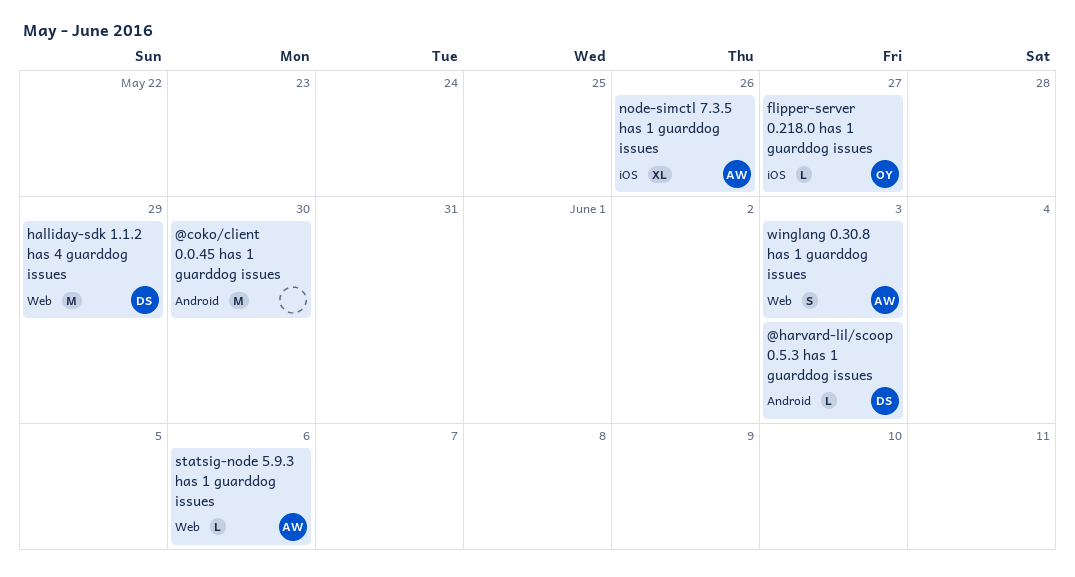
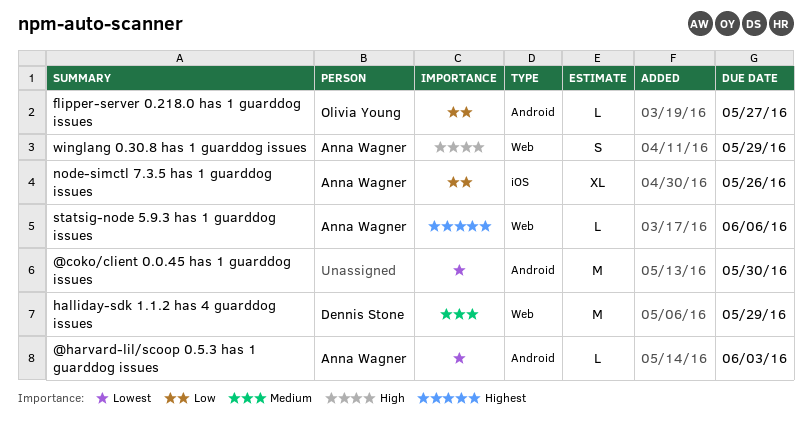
@harvard-lil/scoop 0.5.3 has 1 guarddog issues, owner: Dennis Stone -> Anna Wagner
flipper-server 0.218.0 has 1 guarddog issues, label: iOS -> Android
winglang 0.30.8 has 1 guarddog issues, due: Jun 3 -> May 29

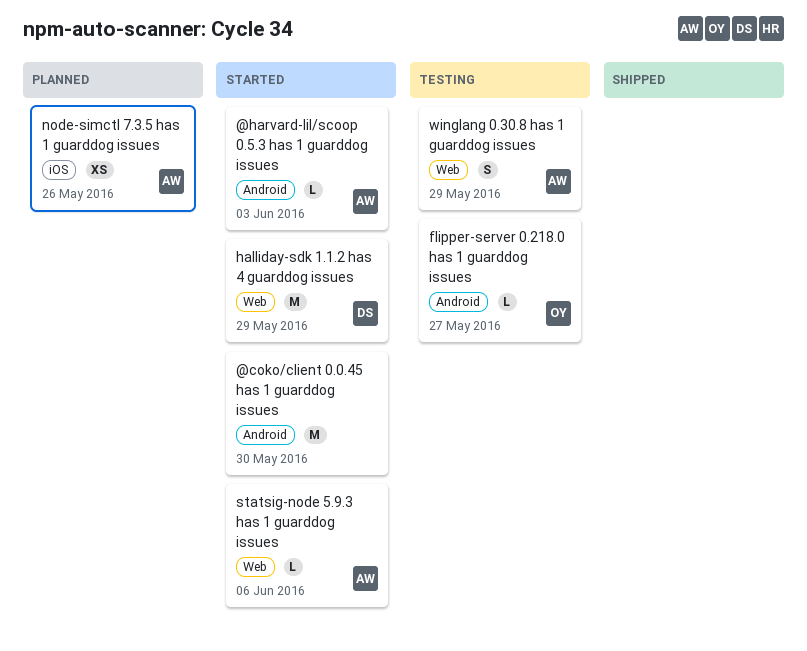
node-simctl 7.3.5 has 1 guarddog issues, estimate: XL -> XS

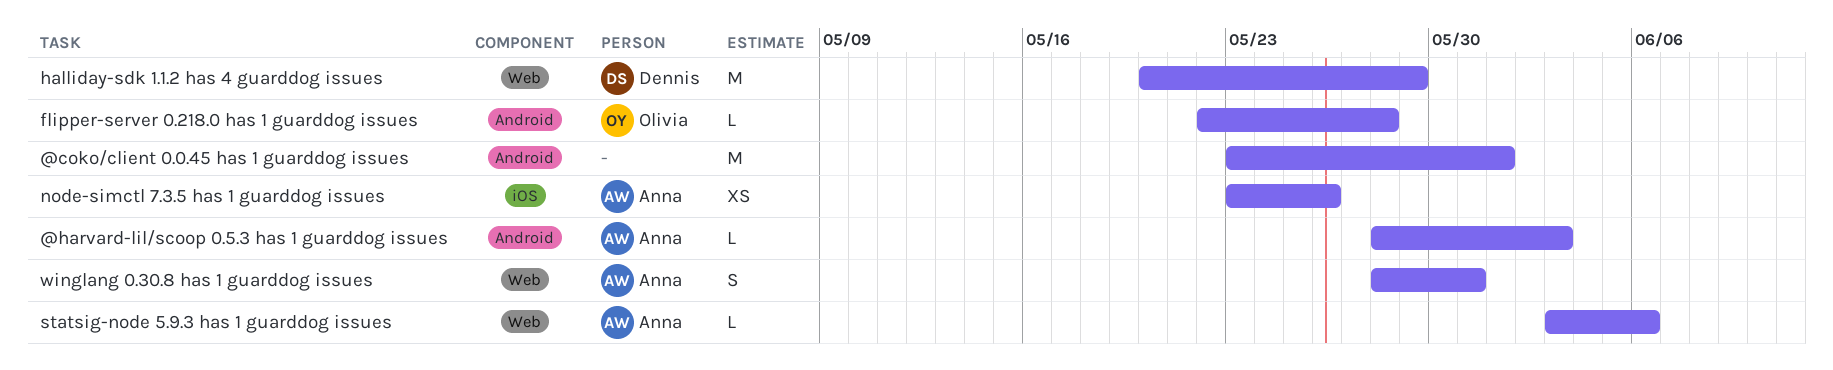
@coko/client 0.0.45 has 1 guarddog issues, due: May 30 -> Jun 1
flipper-server 0.218.0 has 1 guarddog issues, due: May 27 -> May 28
winglang 0.30.8 has 1 guarddog issues, due: May 29 -> May 31

